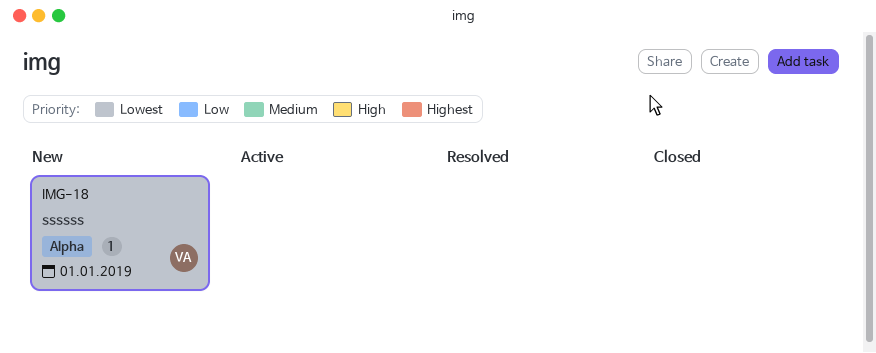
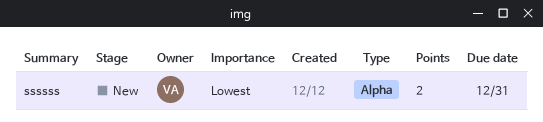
ssssss, estimate: 1 -> 2
ssssss, due: Jan 1 -> Dec 31

